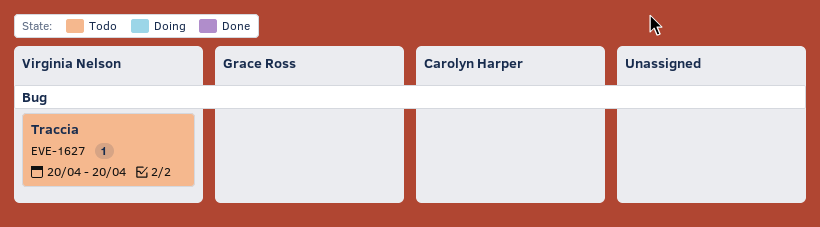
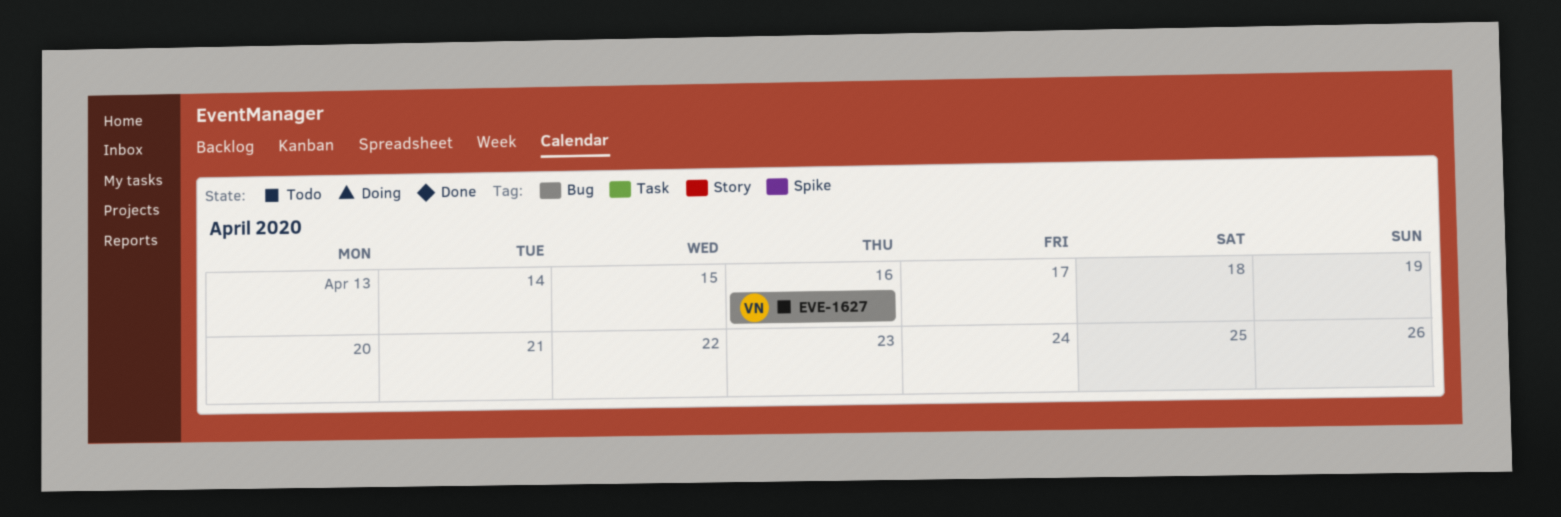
EVE-1627, start: Apr 20 -> Apr 16
EVE-1627, due: Apr 20 -> Apr 16

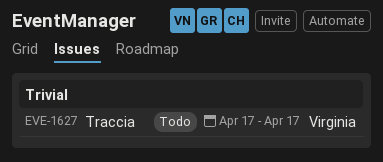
EVE-1627, start: Apr 16 -> Apr 17
EVE-1627, due: Apr 16 -> Apr 17

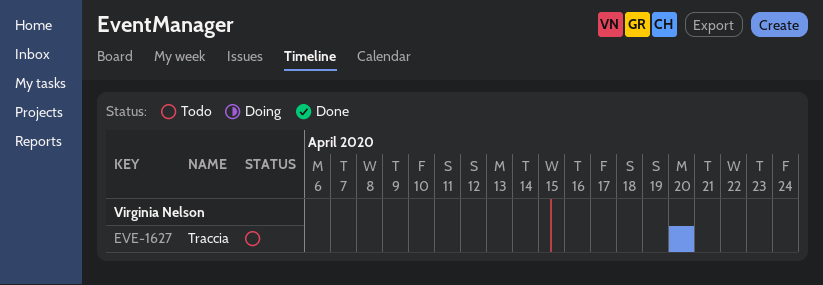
EVE-1627, start: Apr 17 -> Apr 20
EVE-1627, due: Apr 17 -> Apr 20

